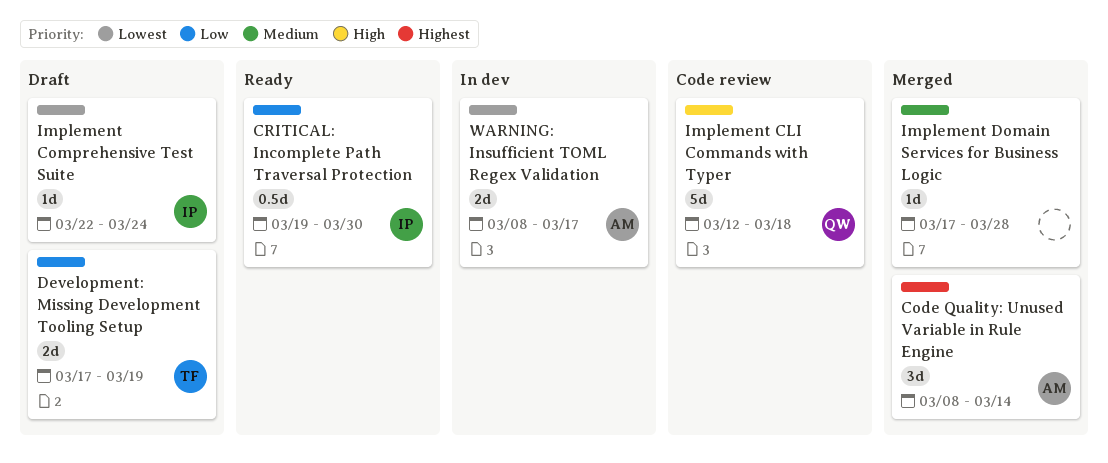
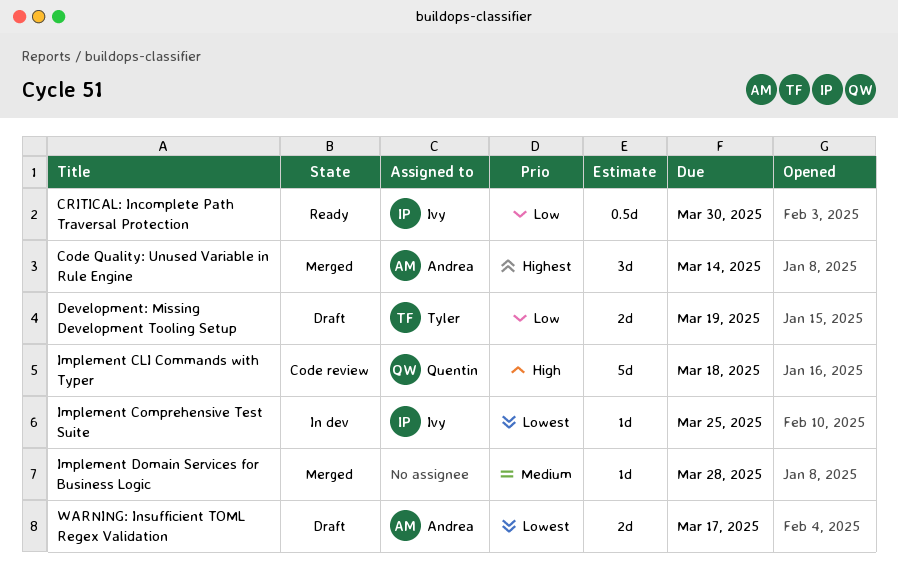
Implement Comprehensive Test Suite, status: Draft -> In dev
Implement Comprehensive Test Suite, due: Mar 24 -> Mar 25
WARNING: Insufficient TOML Regex Validation, status: In dev -> Draft

